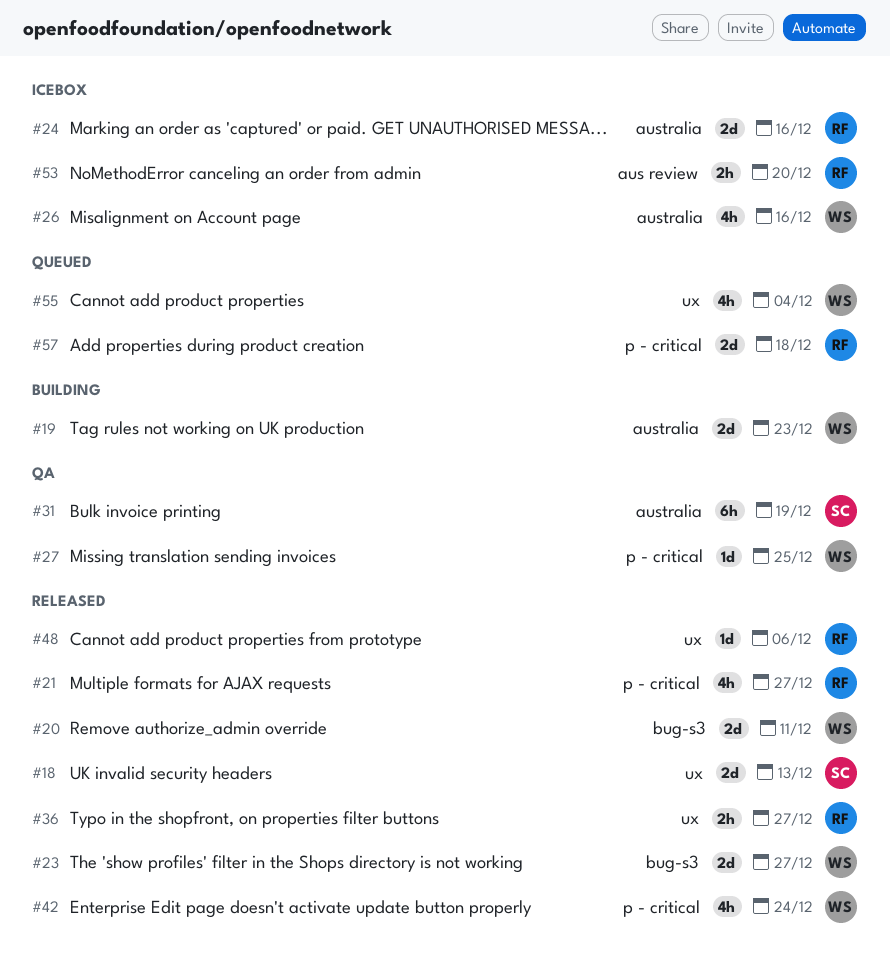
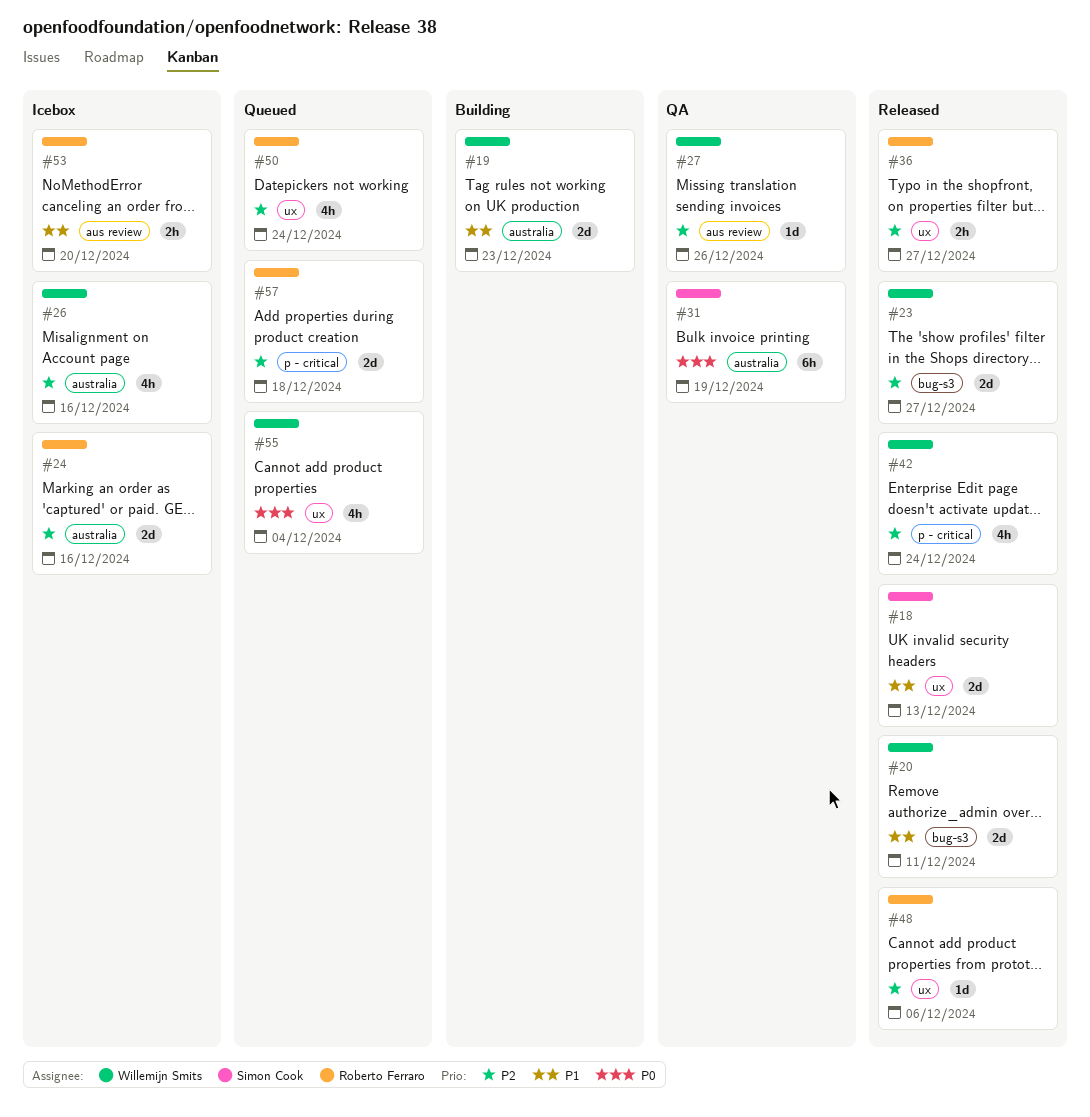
#21: present -> none
#27, label: p - critical -> aus review
#27, due: Dec 25 -> Dec 26
#50: none -> present

